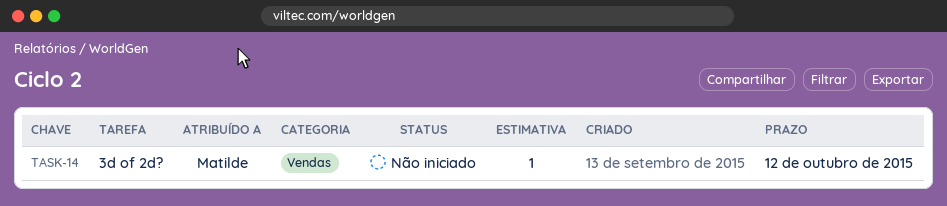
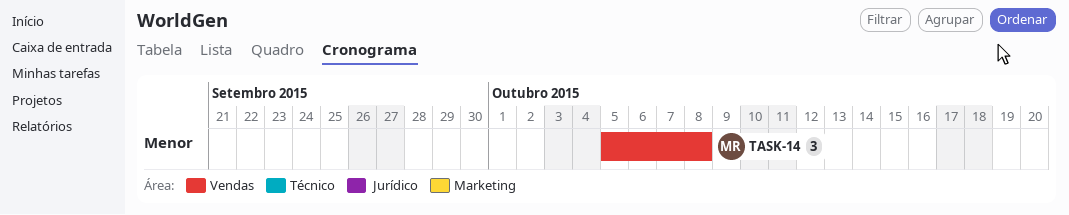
TASK-14, estimate: 1 -> 3
TASK-14, due: Oct 12 -> Oct 8

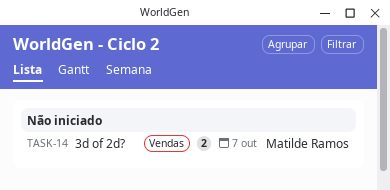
TASK-14, estimate: 3 -> 2
TASK-14, due: Oct 8 -> Oct 7

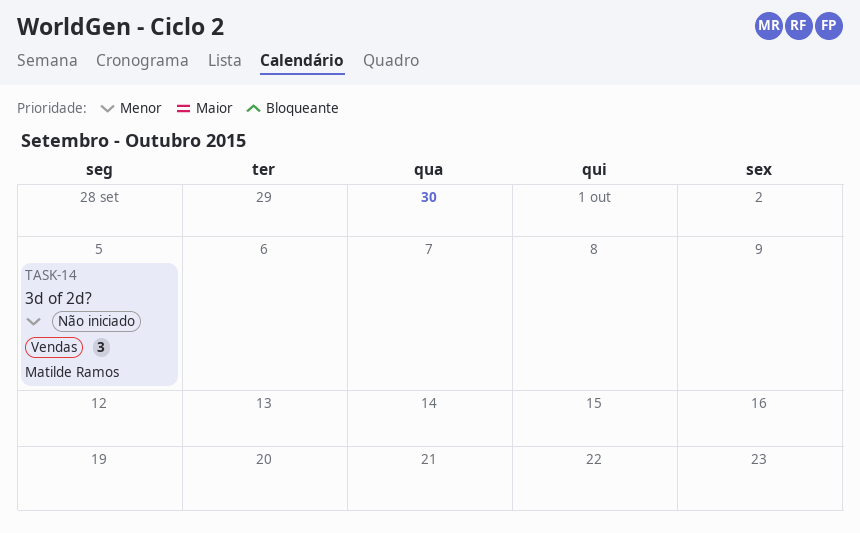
TASK-14, estimate: 2 -> 3
TASK-14, due: Oct 7 -> Oct 5

